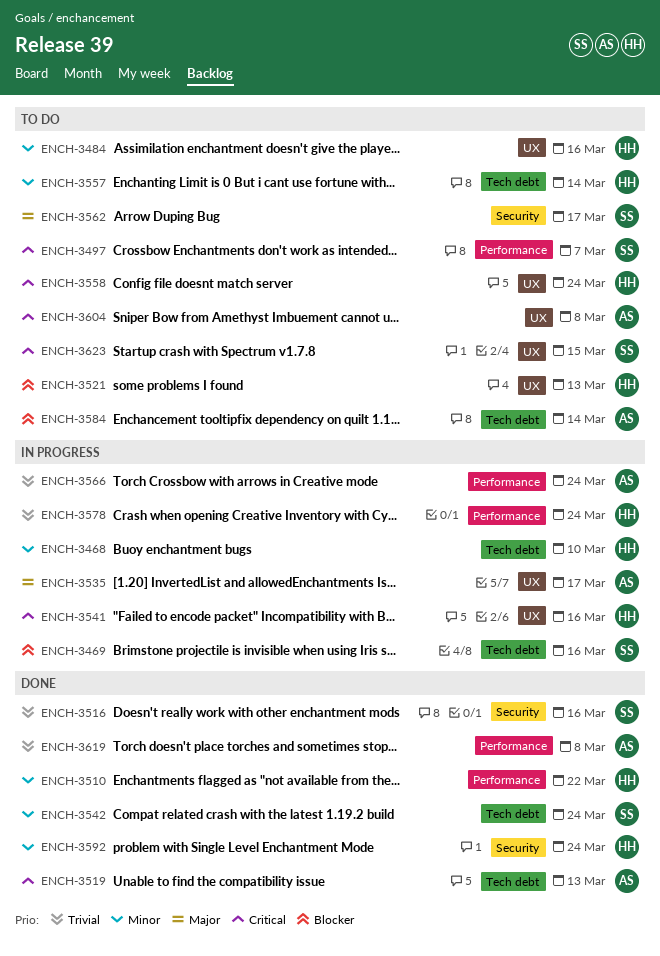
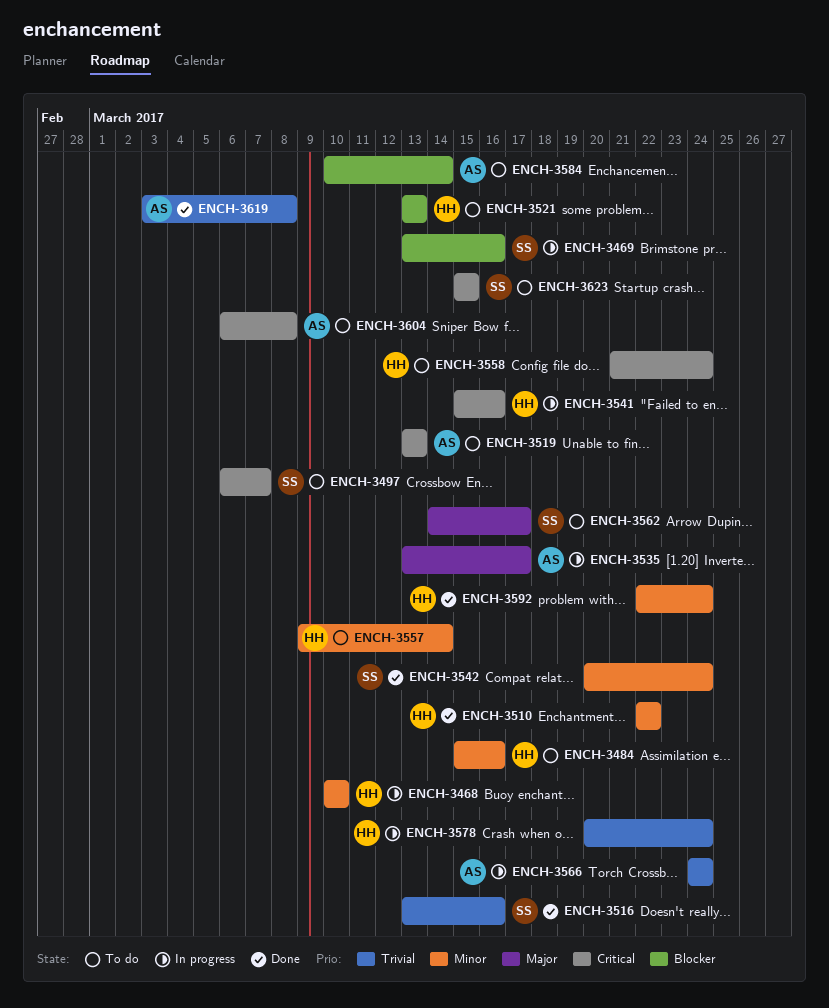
ENCH-3519, status: Done -> To do

